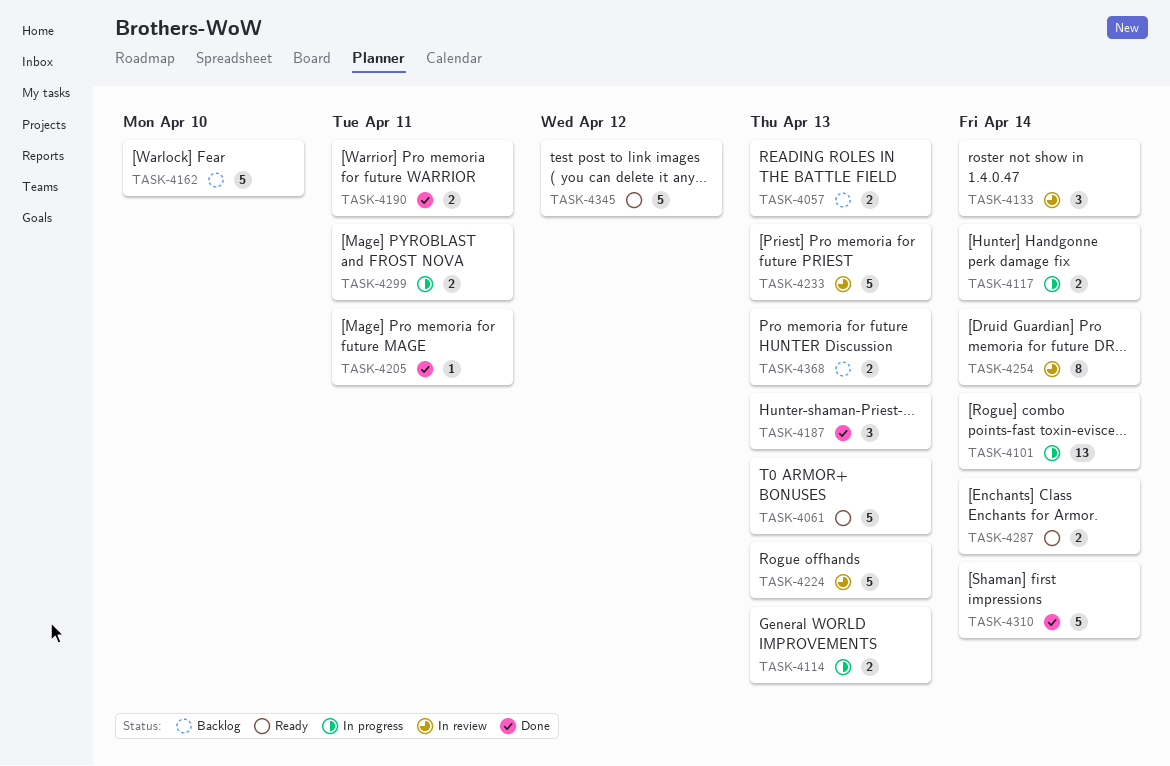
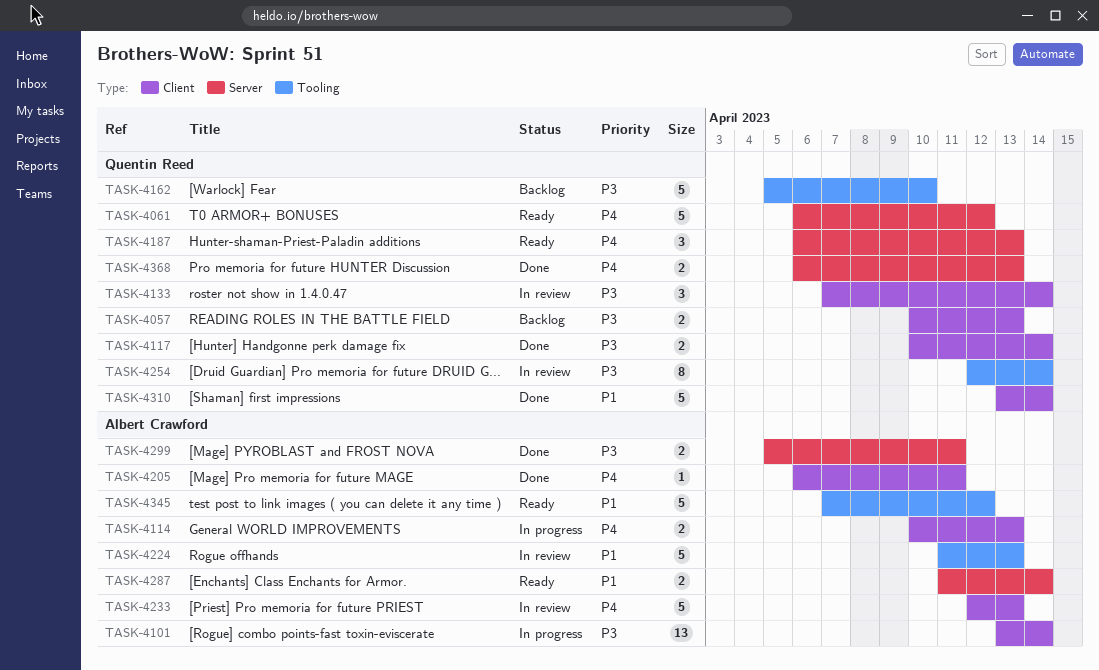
TASK-4061, due: Apr 13 -> Apr 12
TASK-4117, status: In progress -> Done
TASK-4187, status: Done -> Ready
TASK-4190: present -> none
TASK-4299, status: In progress -> Done
TASK-4368, status: Backlog -> Done

